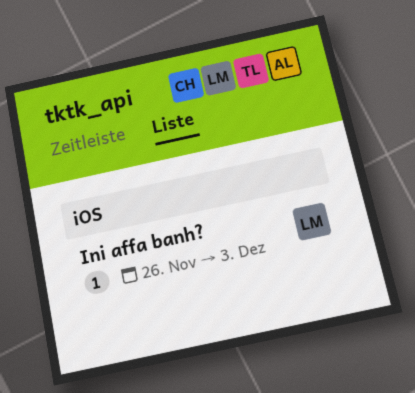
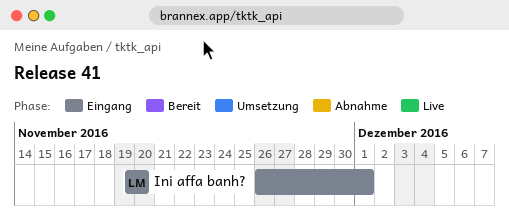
Ini affa banh?, due: Dec 3 -> Dec 1

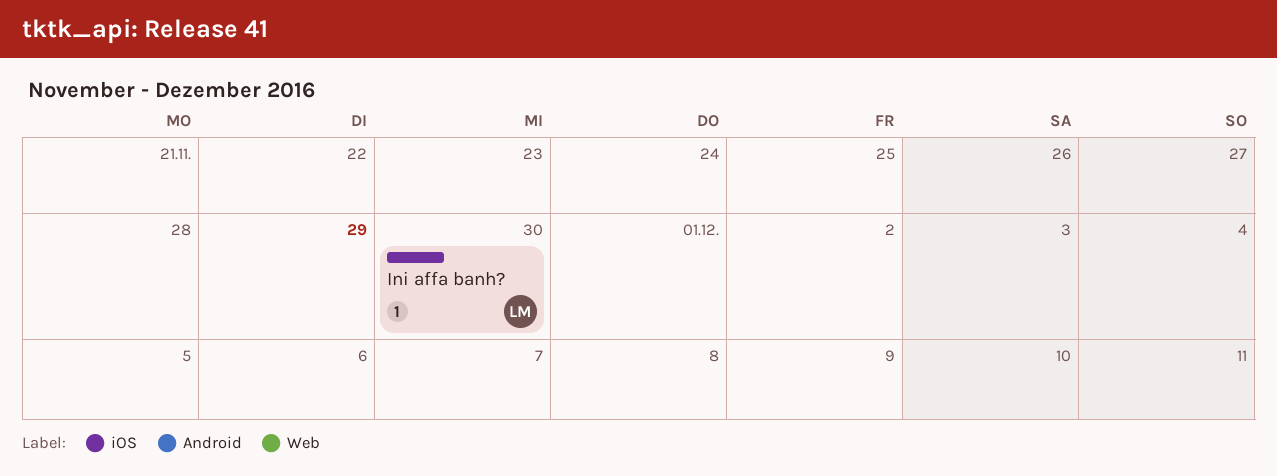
Ini affa banh?, due: Dec 1 -> Nov 30

